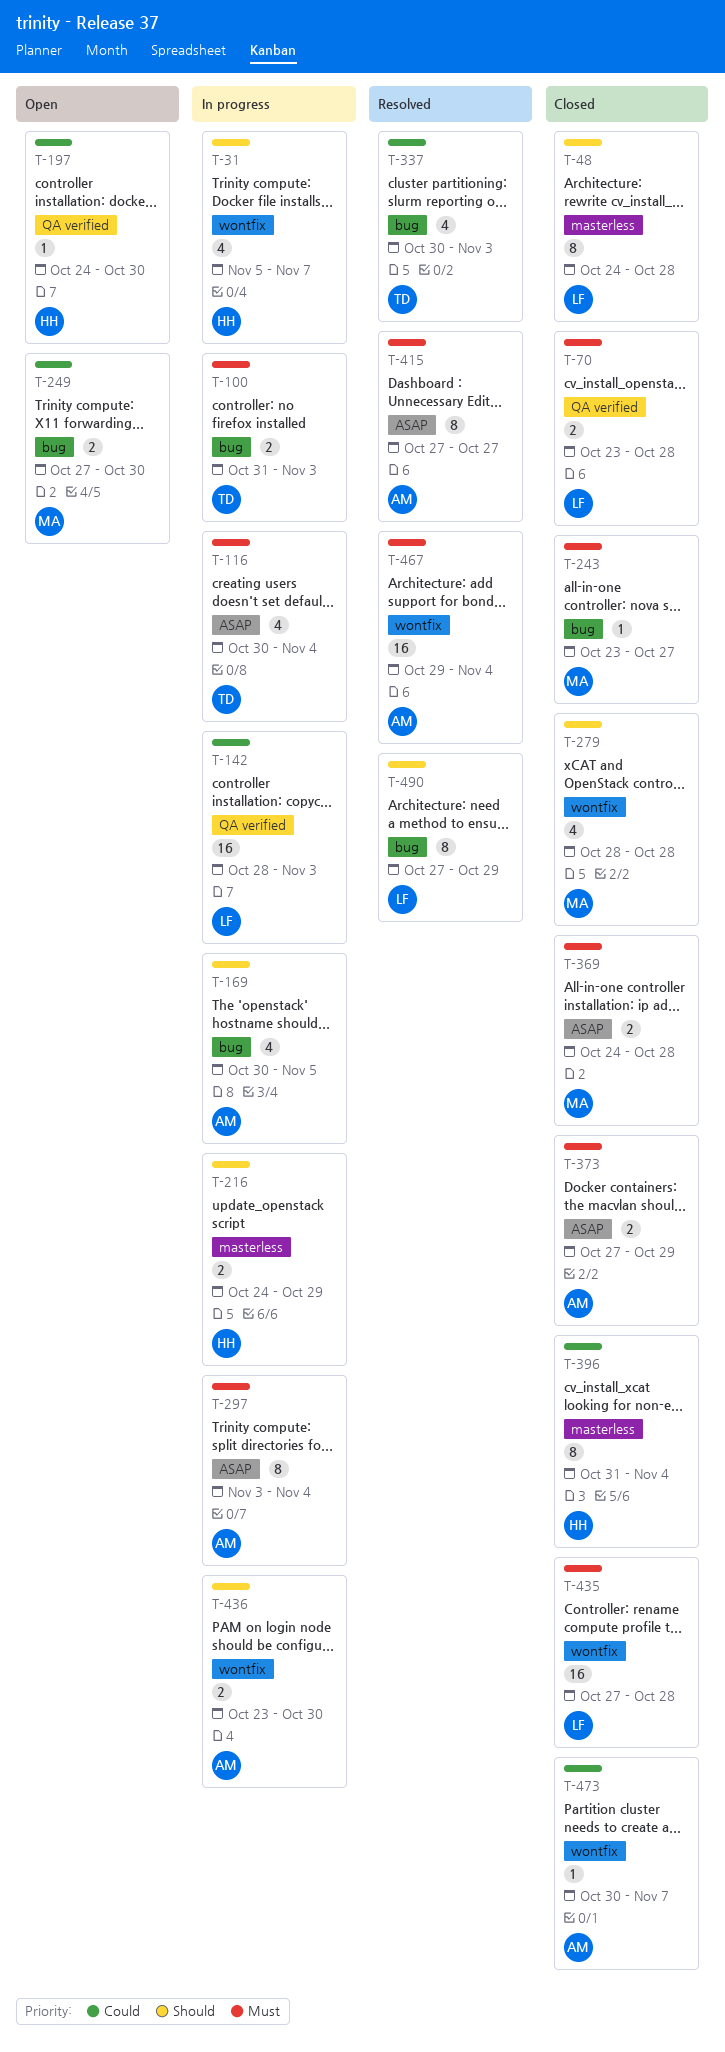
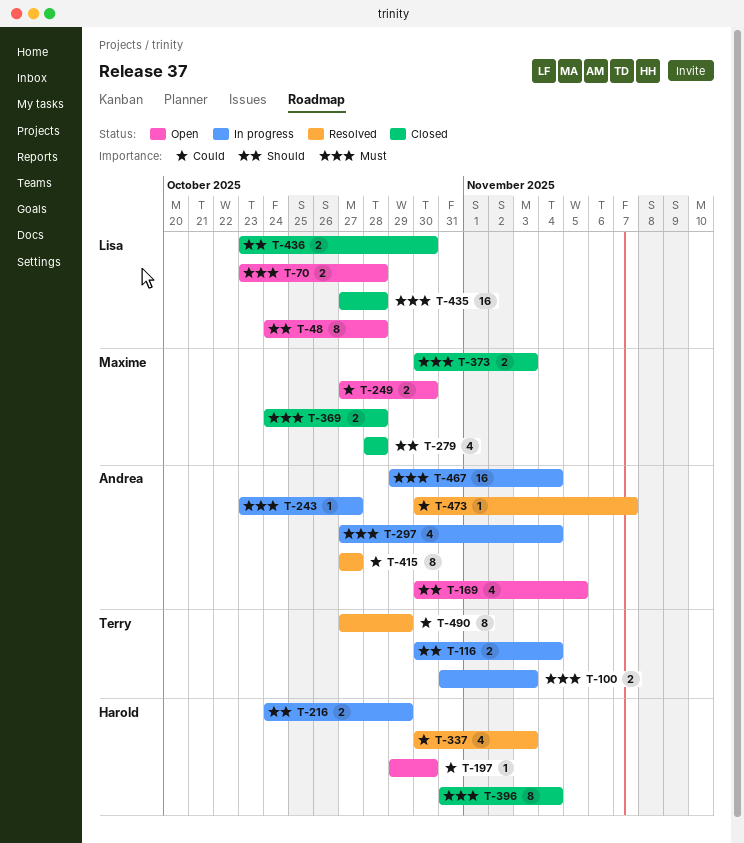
T-31: present -> none
T-48, status: Closed -> Open
T-70, status: Closed -> Open
T-116, priority: Must -> Should
T-116, estimate: 4 -> 2
T-142: present -> none
T-169, status: In progress -> Open
T-197, start: Oct 24 -> Oct 29
T-243, status: Closed -> In progress
T-243, owner: Maxime -> Andrea
T-297, estimate: 8 -> 4
T-297, start: Nov 3 -> Oct 27
T-337, owner: Terry -> Harold
T-373, owner: Andrea -> Maxime
T-373, start: Oct 27 -> Oct 30
T-373, due: Oct 29 -> Nov 3
T-396, priority: Could -> Must
T-415, priority: Must -> Could
T-436, status: In progress -> Closed
T-436, owner: Andrea -> Lisa
T-467, status: Resolved -> In progress
T-473, status: Closed -> Resolved
T-490, owner: Lisa -> Terry
T-490, priority: Should -> Could

